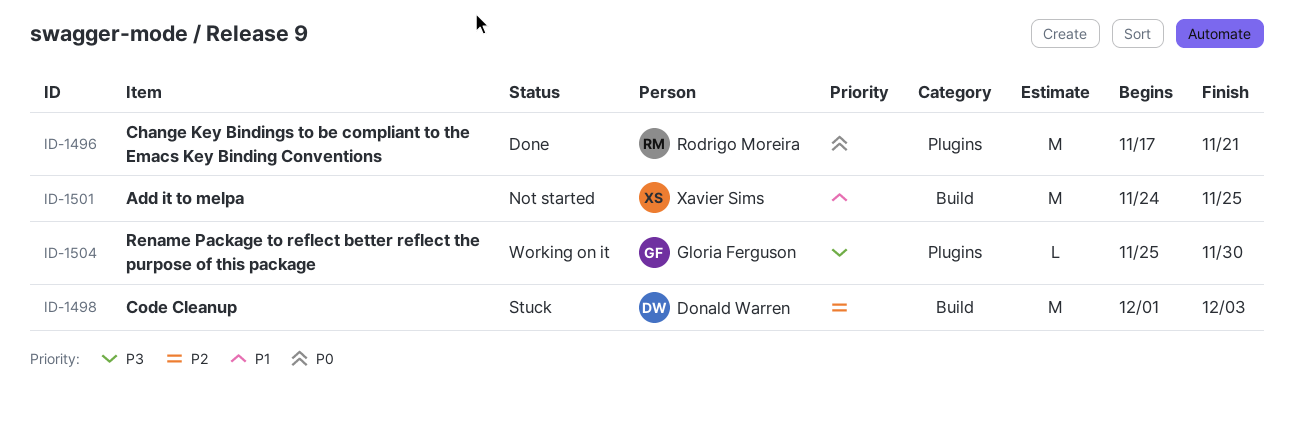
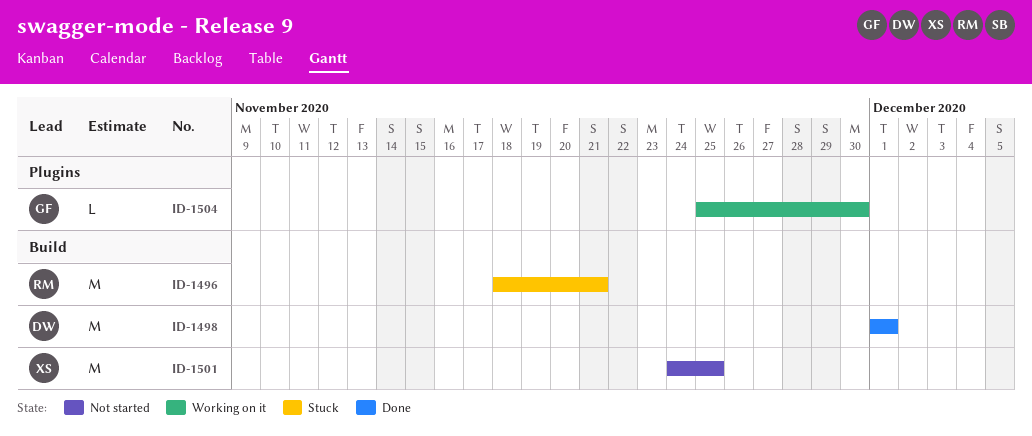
ID-1496, status: Done -> Stuck
ID-1496, label: Plugins -> Build
ID-1496, start: Nov 17 -> Nov 18
ID-1498, status: Stuck -> Done
ID-1498, due: Dec 3 -> Dec 1

